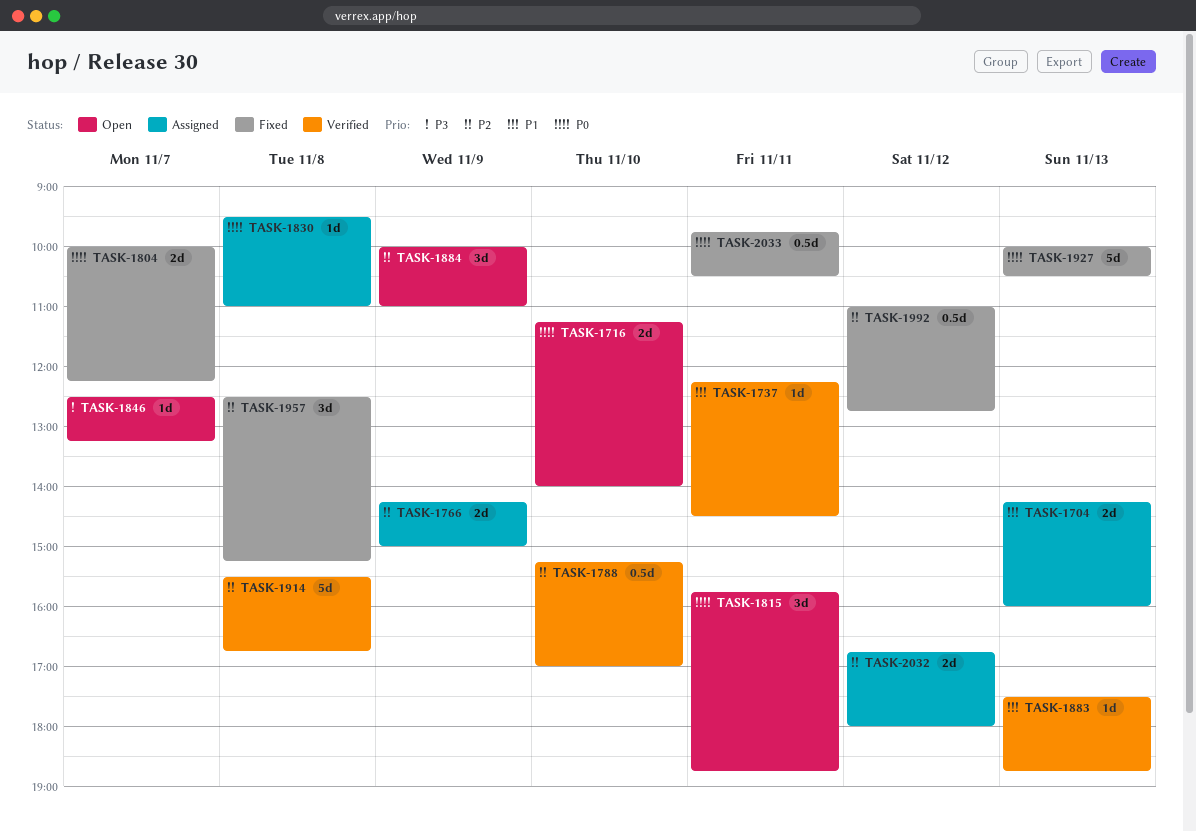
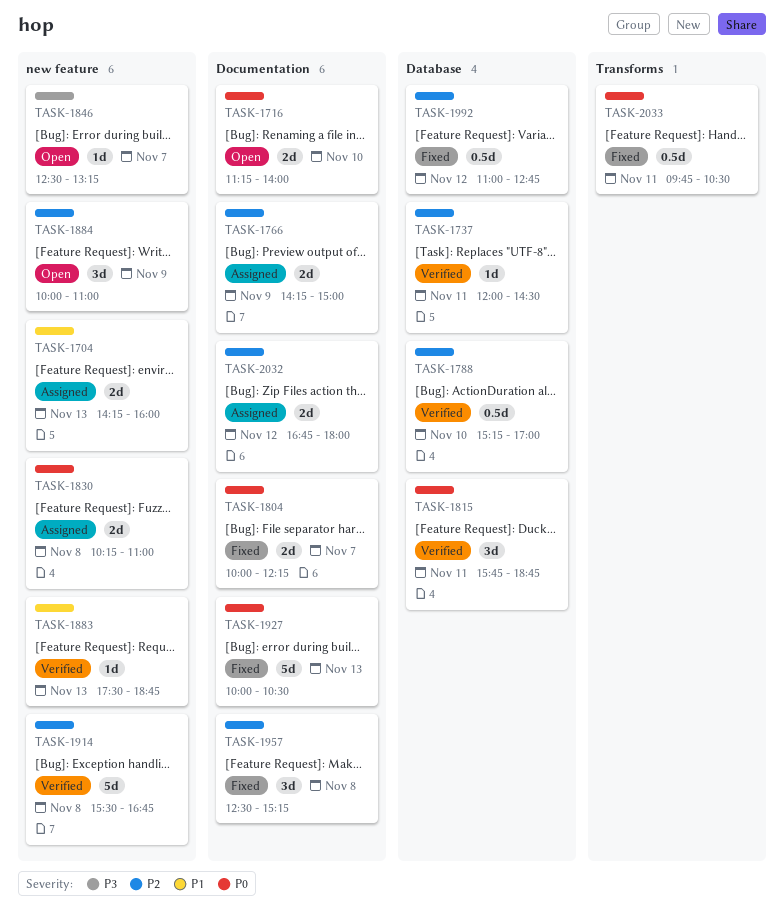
TASK-1737, priority: P1 -> P2
TASK-1737, begins: 12:15 -> 12:00
TASK-1815, status: Open -> Verified
TASK-1830, estimate: 1d -> 2d
TASK-1830, begins: 09:30 -> 10:15

